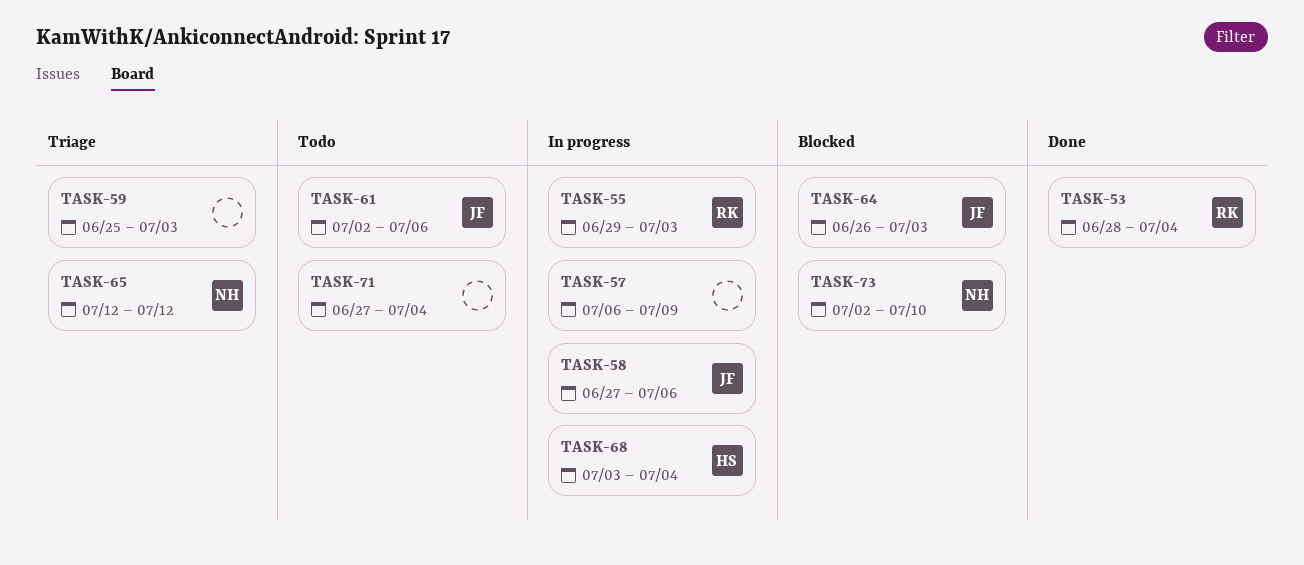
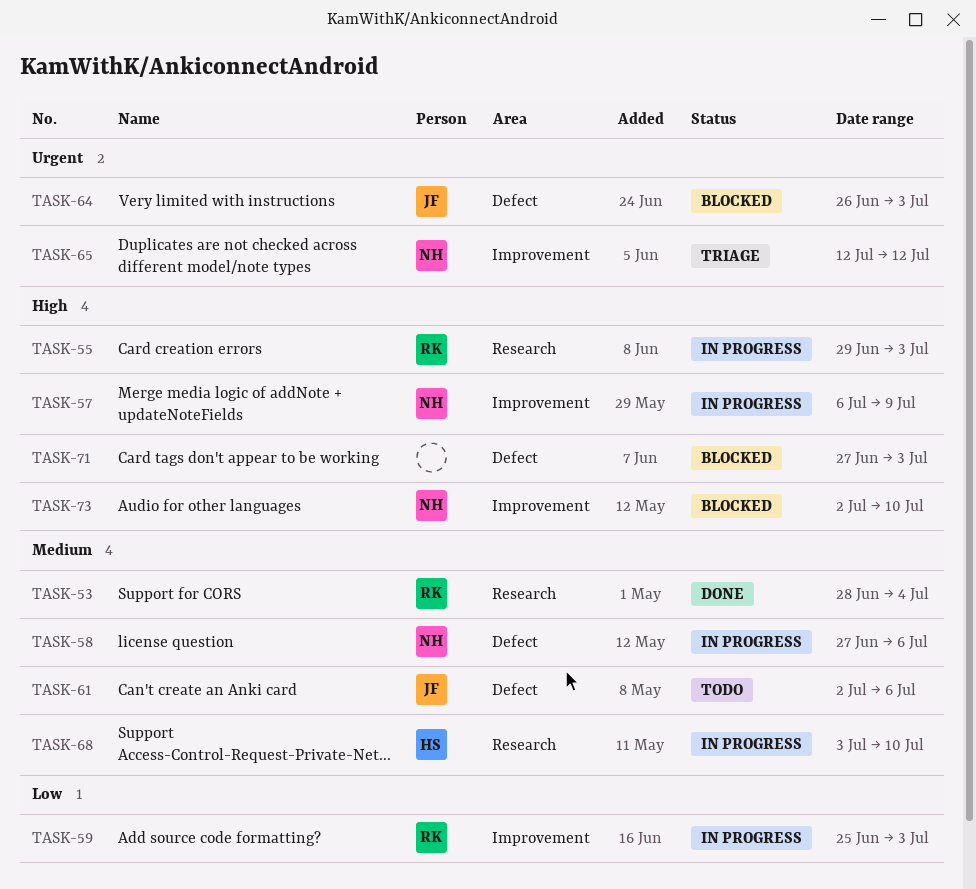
TASK-57, owner: none -> NH
TASK-58, owner: JF -> NH
TASK-59, status: Triage -> In progress
TASK-59, owner: none -> RK
TASK-68, due: Jul 4 -> Jul 10
TASK-71, status: Todo -> Blocked
TASK-71, due: Jul 4 -> Jul 3

